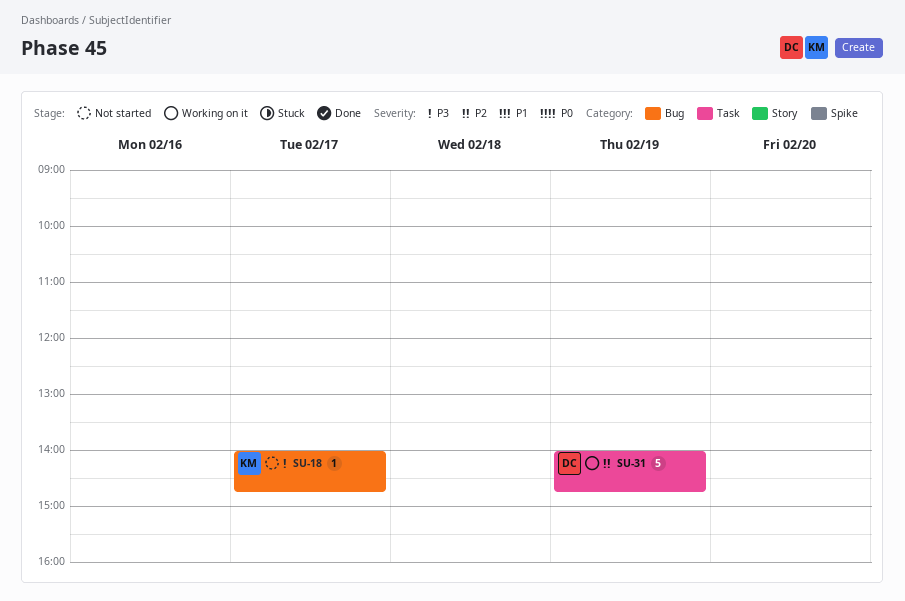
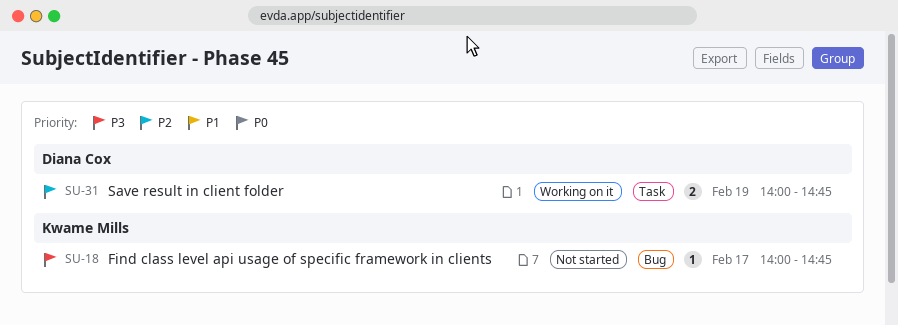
SU-31, estimate: 5 -> 2

